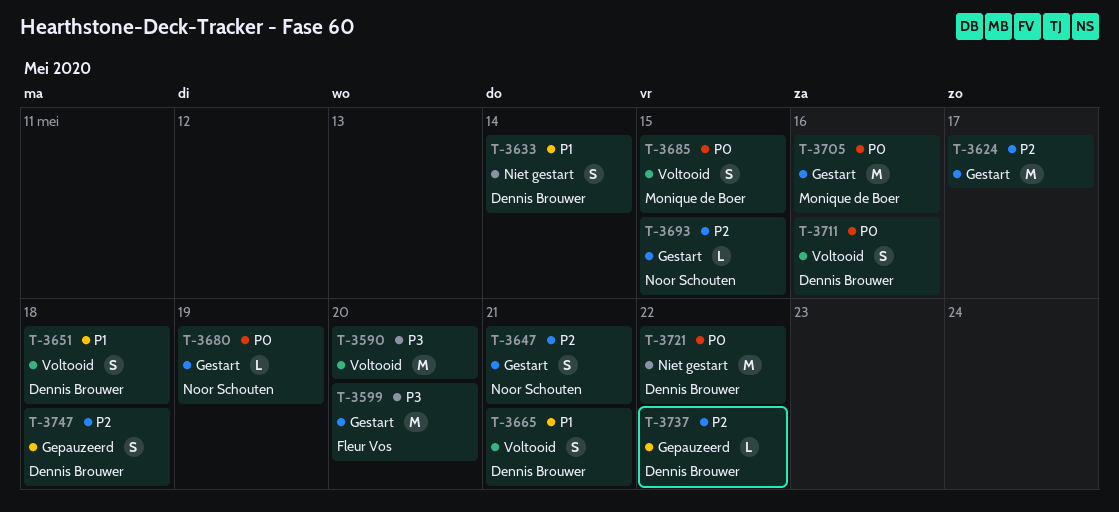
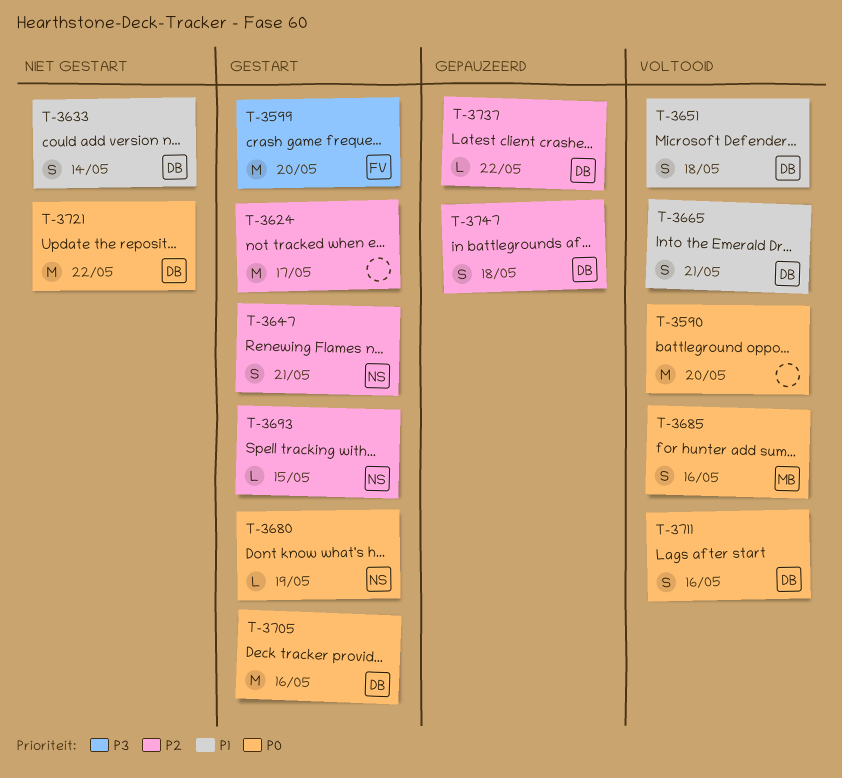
T-3590, priority: P3 -> P0
T-3685, due: May 15 -> May 16
T-3705, owner: Monique de Boer -> Dennis Brouwer

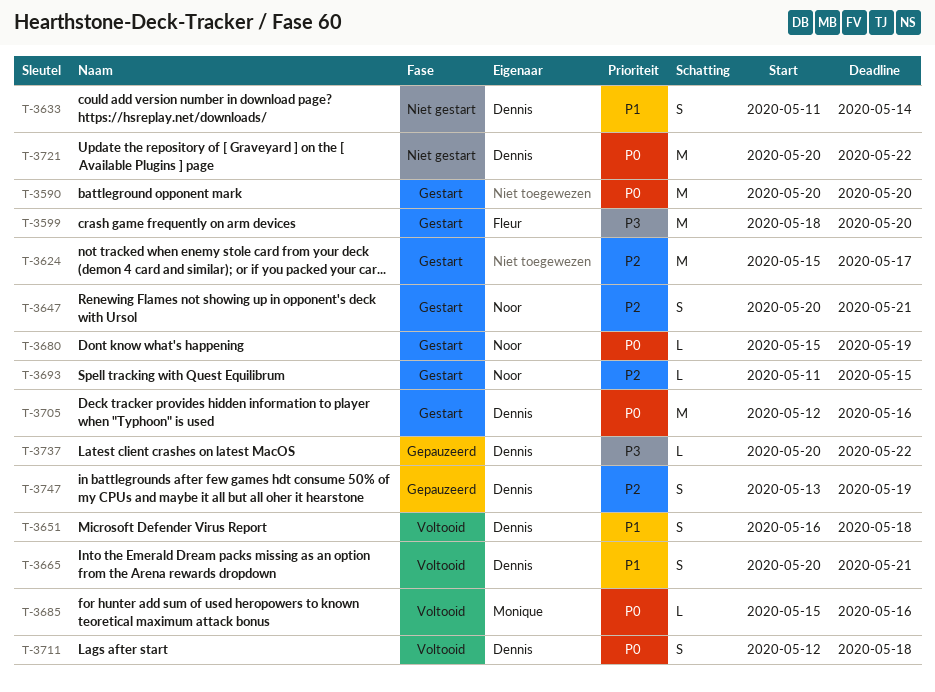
T-3590, status: Voltooid -> Gestart
T-3685, estimate: S -> L
T-3711, due: May 16 -> May 18
T-3737, priority: P2 -> P3
T-3747, due: May 18 -> May 19

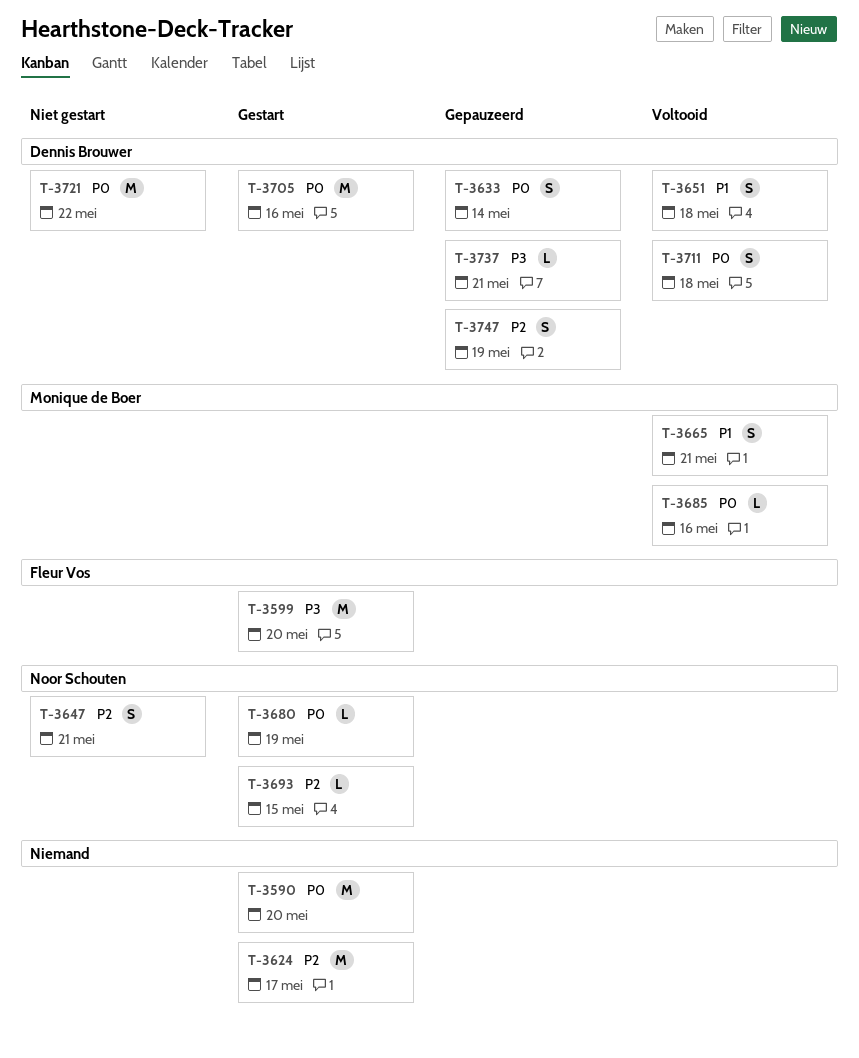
T-3633, status: Niet gestart -> Gepauzeerd
T-3633, priority: P1 -> P0
T-3647, status: Gestart -> Niet gestart
T-3665, owner: Dennis Brouwer -> Monique de Boer
T-3737, due: May 22 -> May 21

